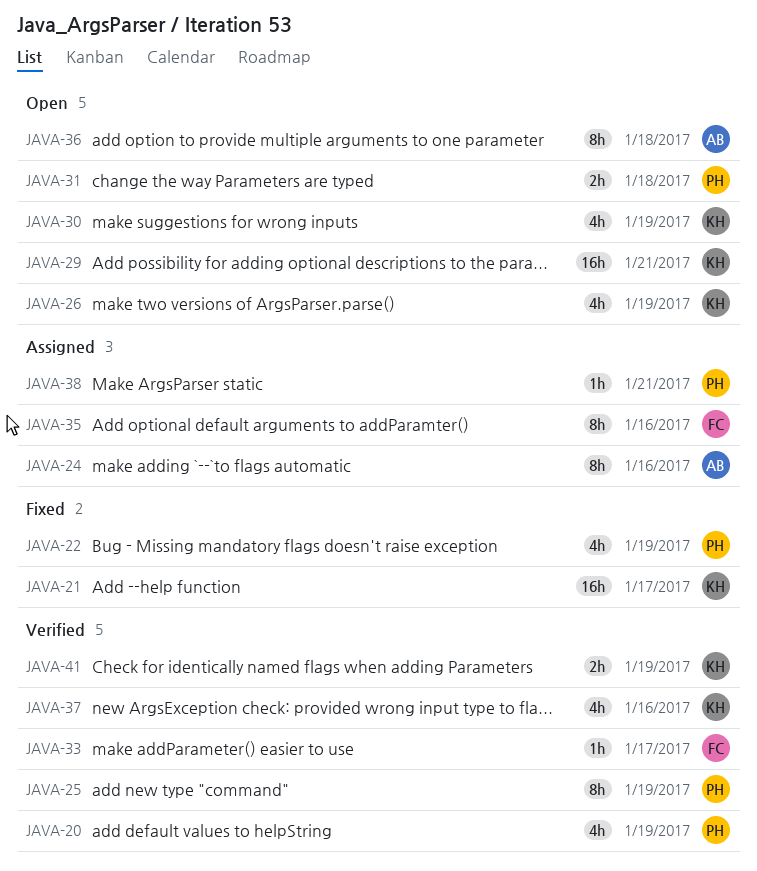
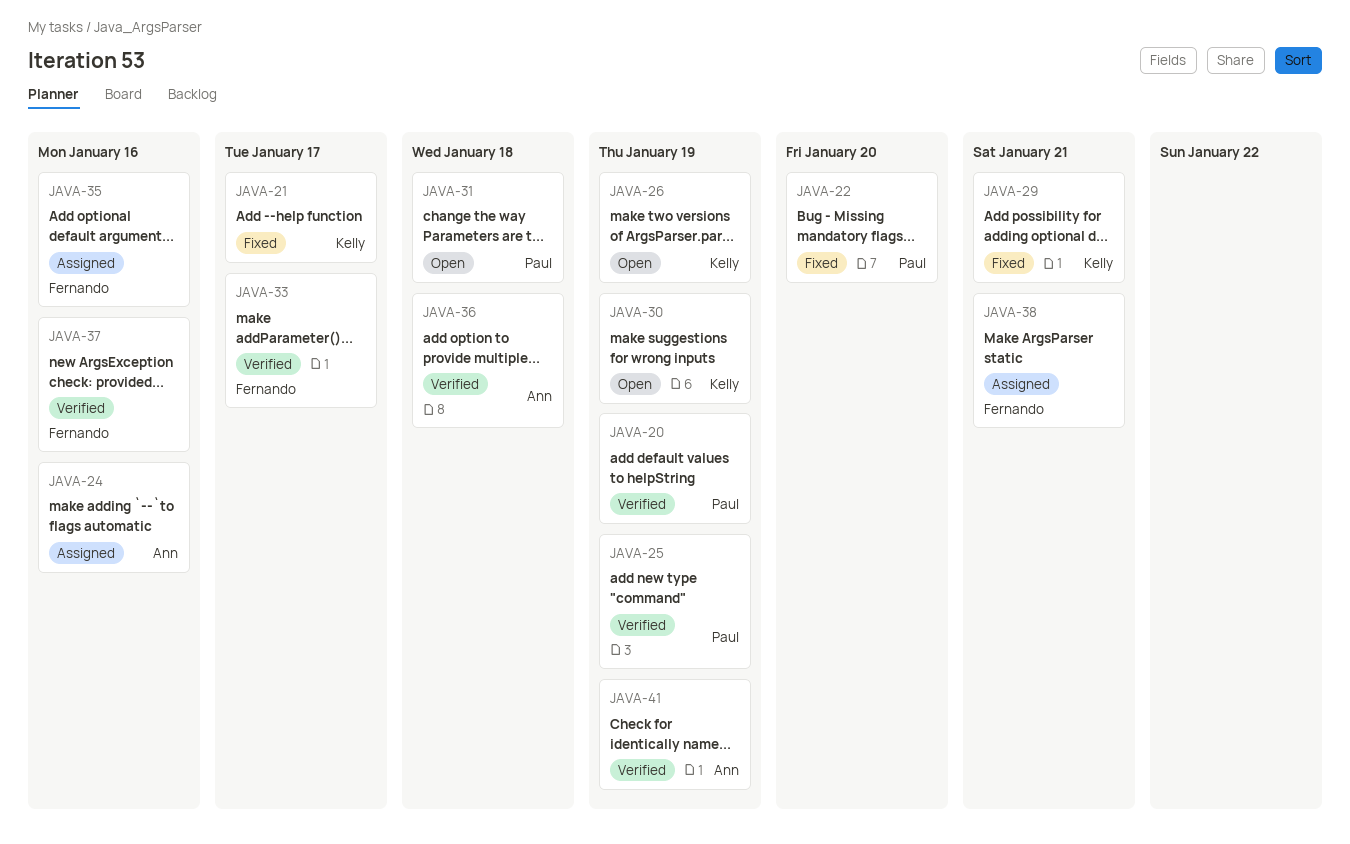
JAVA-22, due: Jan 19 -> Jan 20
JAVA-29, status: Open -> Fixed
JAVA-36, status: Open -> Verified
JAVA-37, owner: Kelly -> Fernando
JAVA-38, owner: Paul -> Fernando
JAVA-41, owner: Kelly -> Ann

